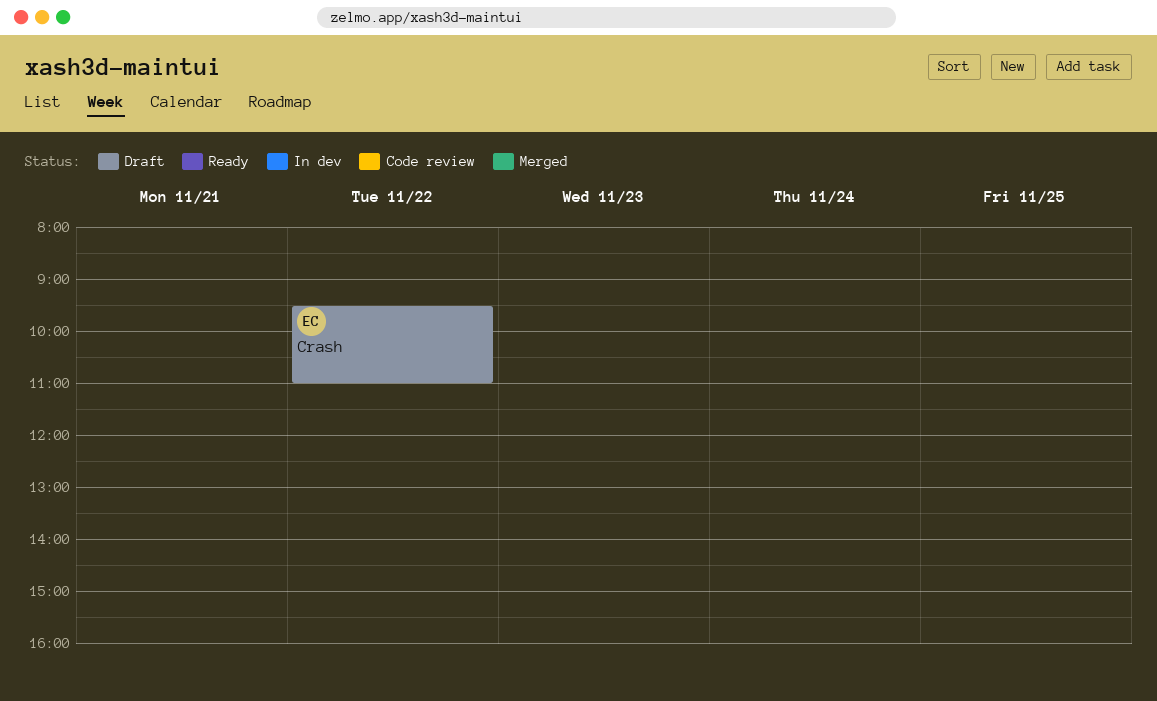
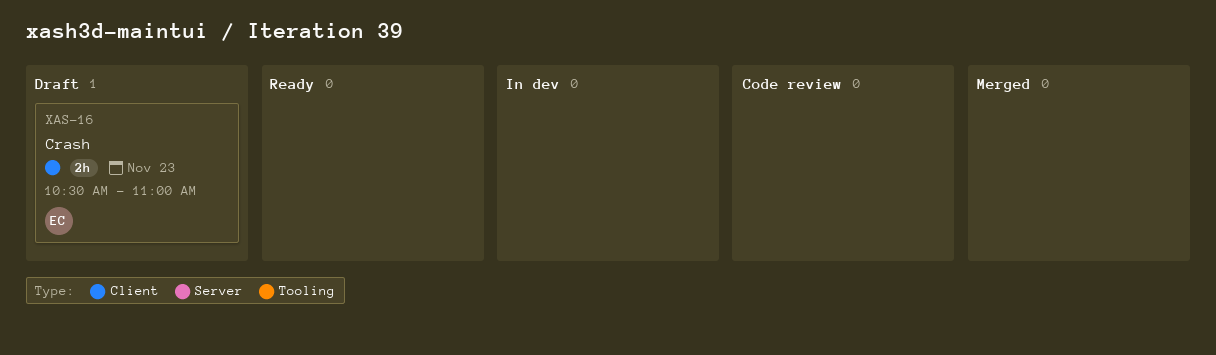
Crash, day: Nov 22 -> Nov 23
Crash, begins: 09:30 -> 10:30

